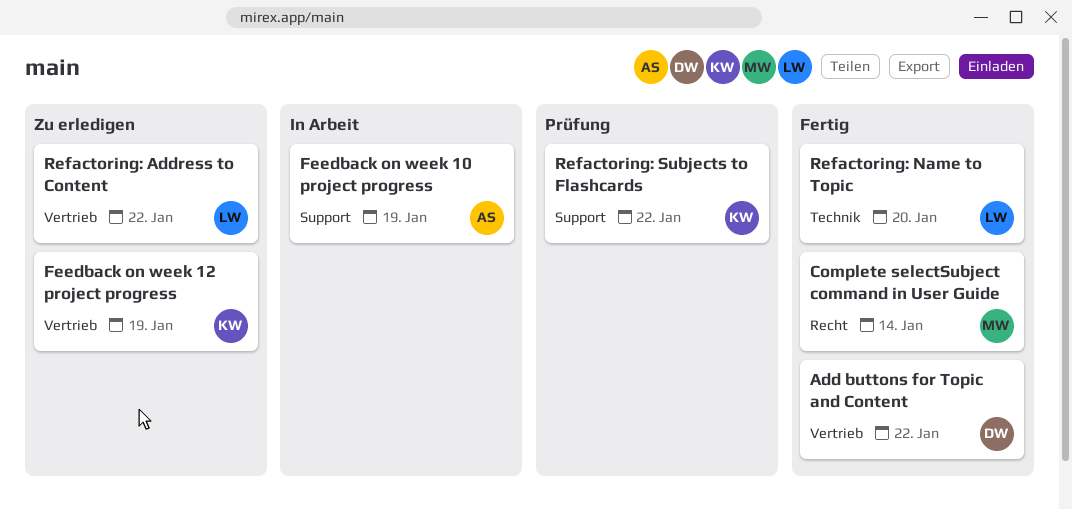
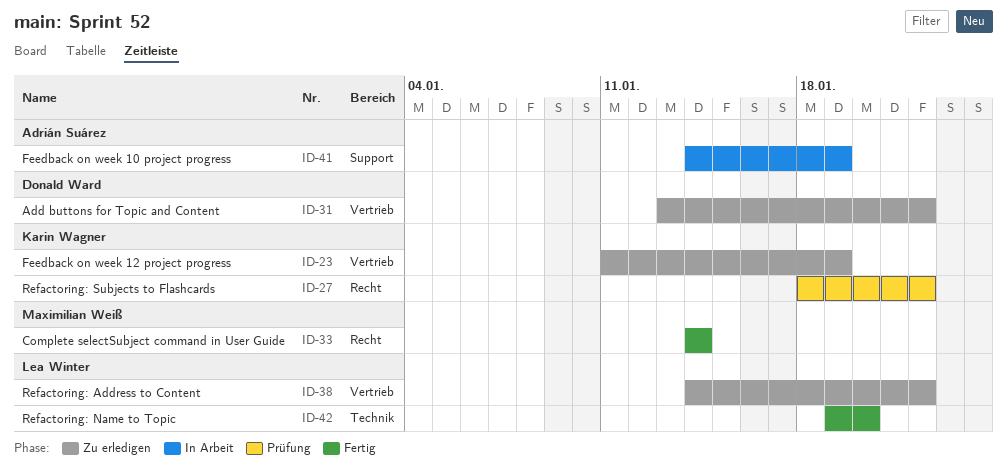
Add buttons for Topic and Content, status: Fertig -> Zu erledigen
Refactoring: Subjects to Flashcards, label: Support -> Recht

